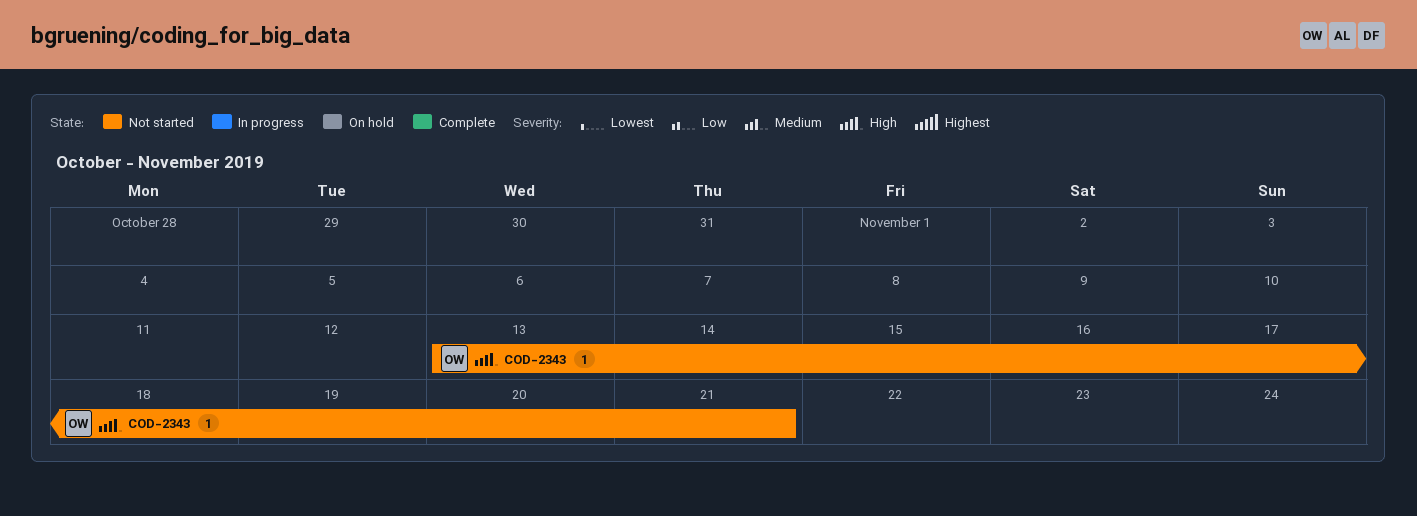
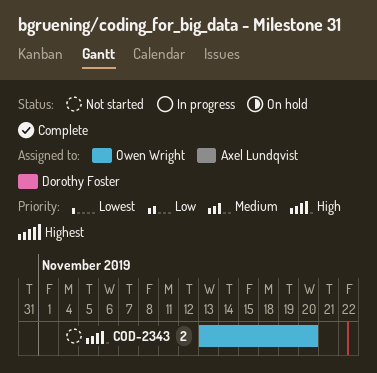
COD-2343, estimate: 1 -> 2
COD-2343, due: Nov 21 -> Nov 20

